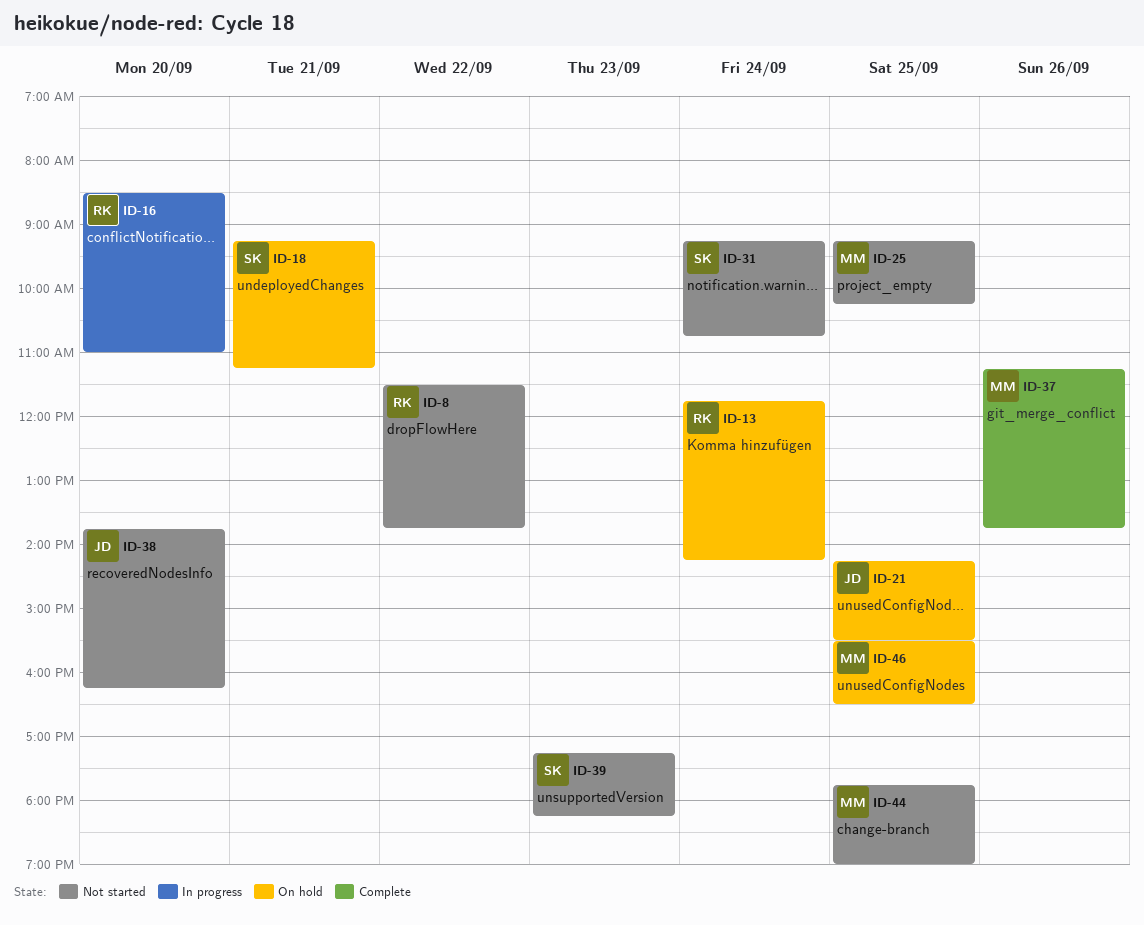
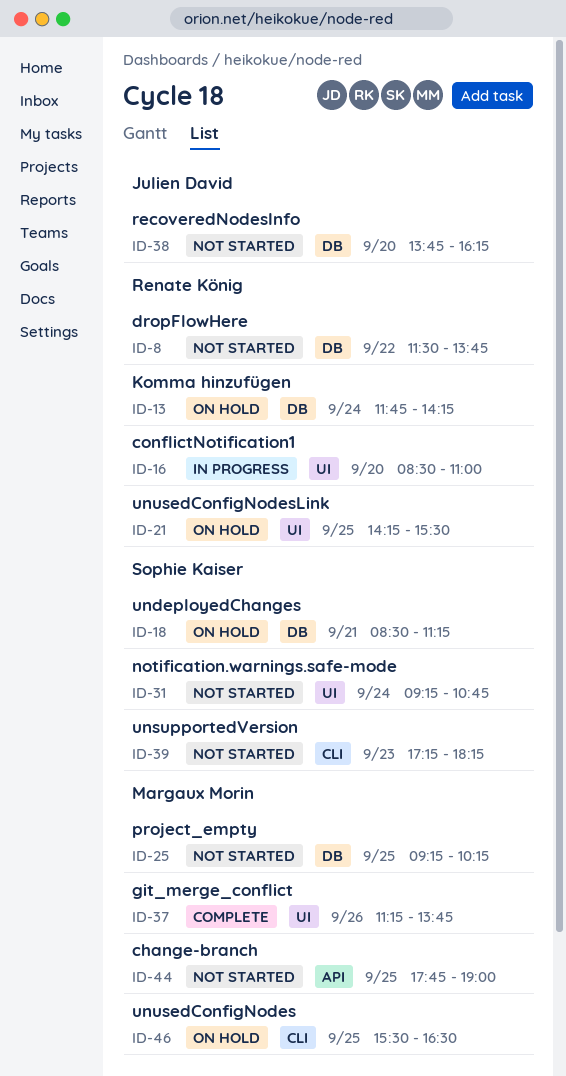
ID-18, begins: 09:15 -> 08:30
ID-21, owner: Julien David -> Renate König

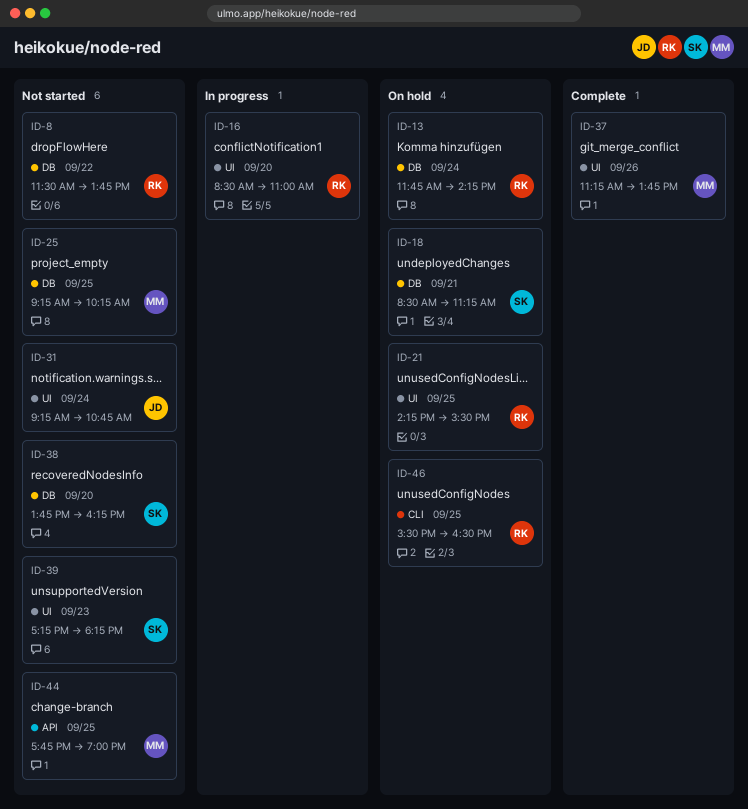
ID-31, owner: Sophie Kaiser -> Julien David
ID-38, owner: Julien David -> Sophie Kaiser
ID-39, label: CLI -> UI
ID-46, owner: Margaux Morin -> Renate König

